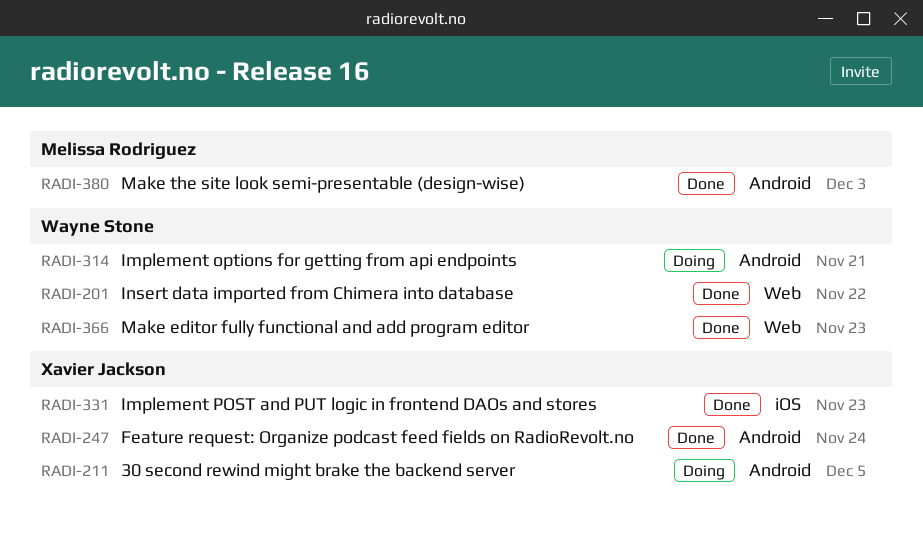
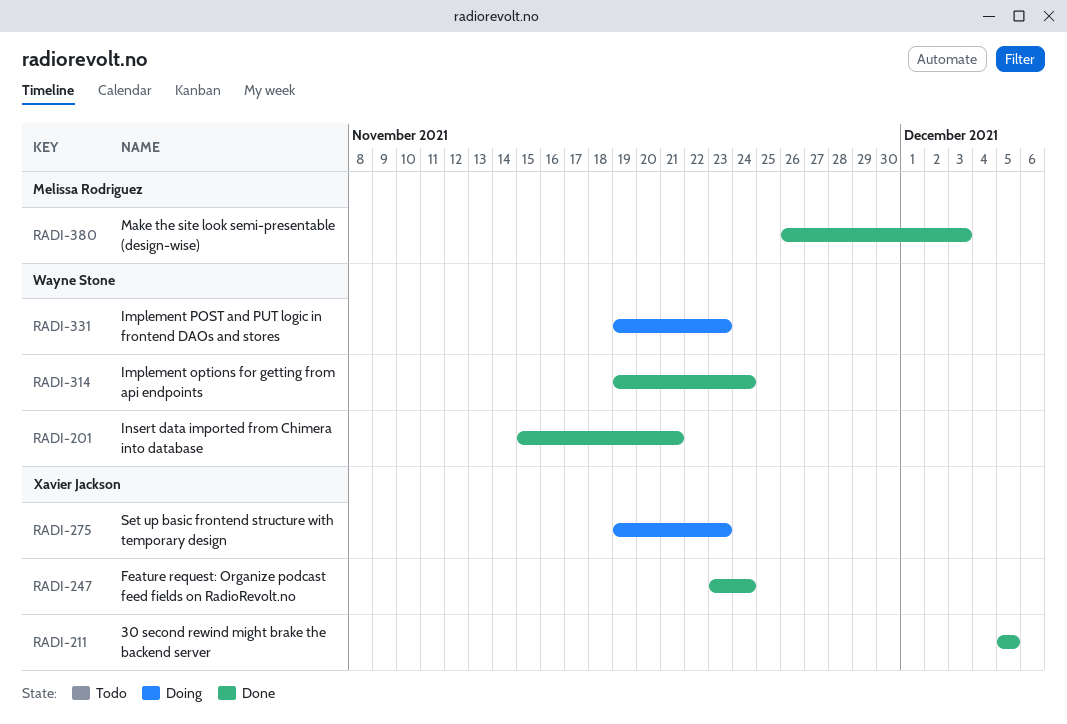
RADI-201, due: Nov 22 -> Nov 21
RADI-211, status: Doing -> Done
RADI-275: none -> present
RADI-314, status: Doing -> Done
RADI-314, due: Nov 21 -> Nov 24
RADI-331, status: Done -> Doing
RADI-331, owner: Xavier Jackson -> Wayne Stone
RADI-366: present -> none

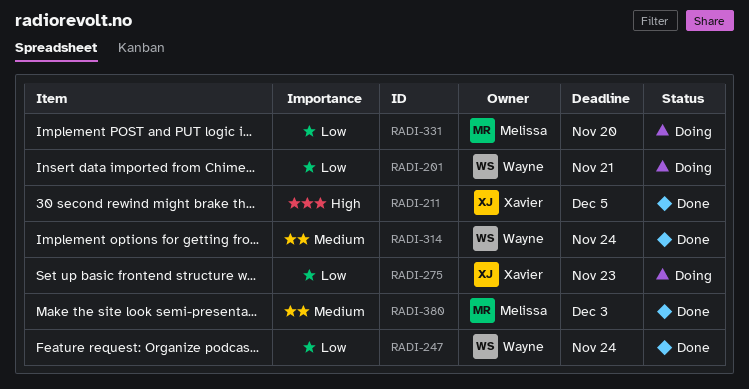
RADI-201, status: Done -> Doing
RADI-247, owner: Xavier Jackson -> Wayne Stone
RADI-331, owner: Wayne Stone -> Melissa Rodriguez
RADI-331, due: Nov 23 -> Nov 20

